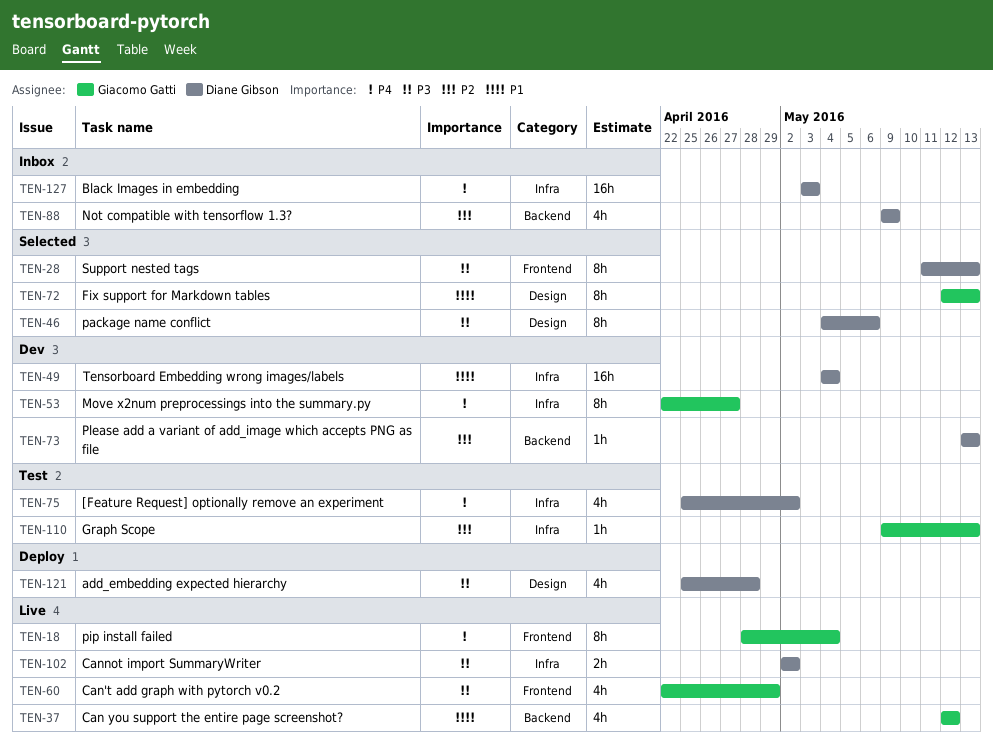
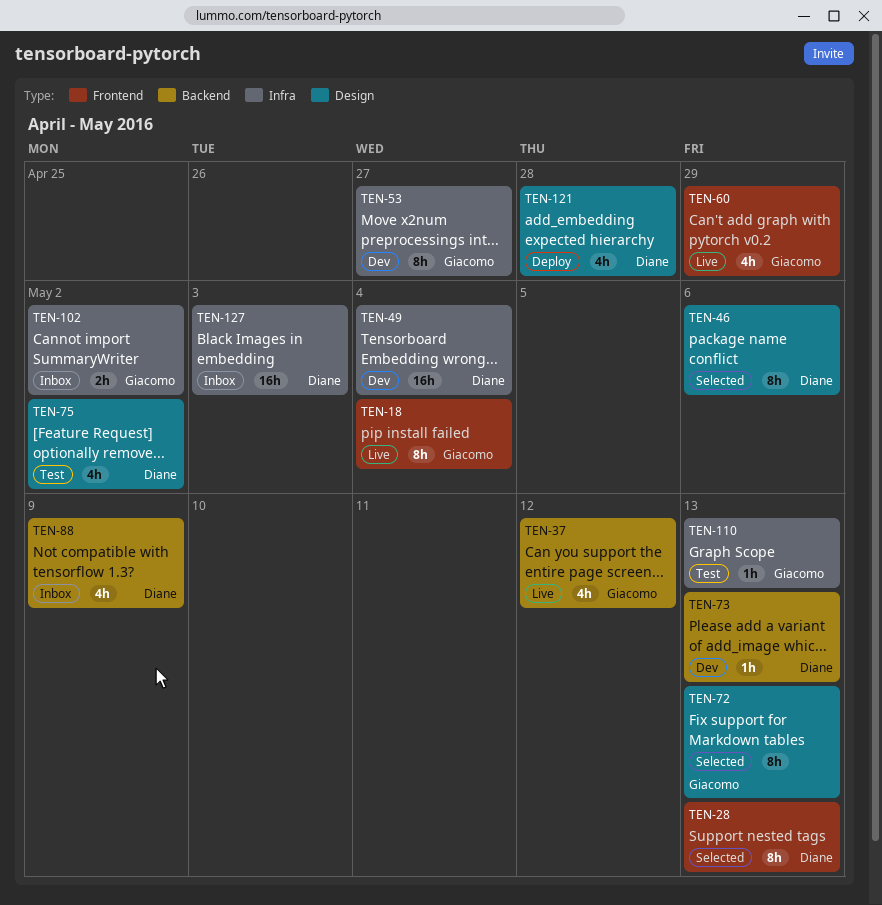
TEN-75, label: Infra -> Design
TEN-102, status: Live -> Inbox
TEN-102, owner: Diane Gibson -> Giacomo Gatti

